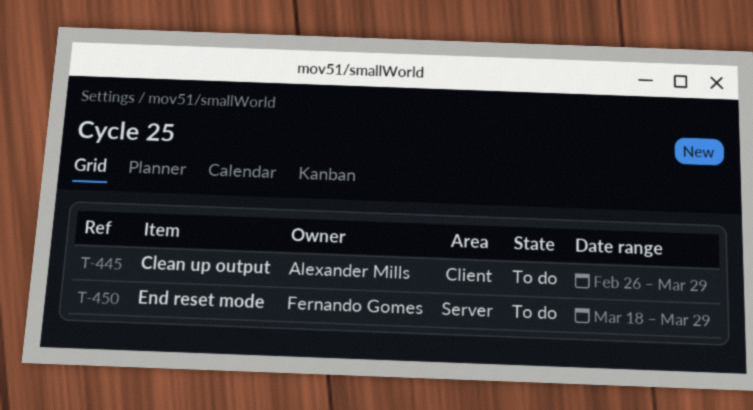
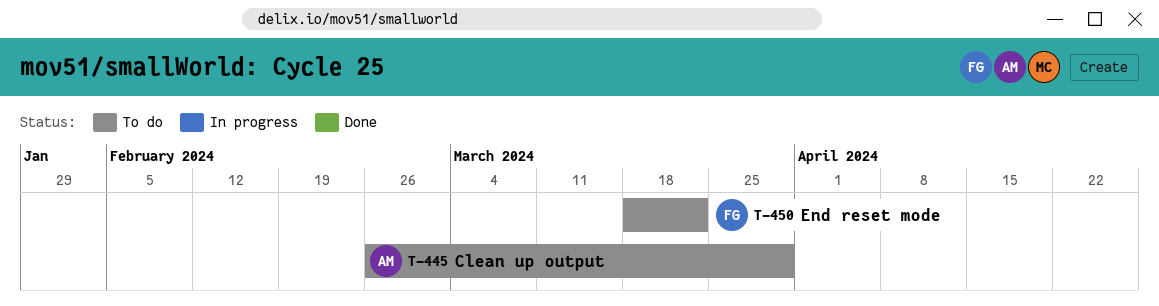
T-450, due: Mar 29 -> Mar 22

